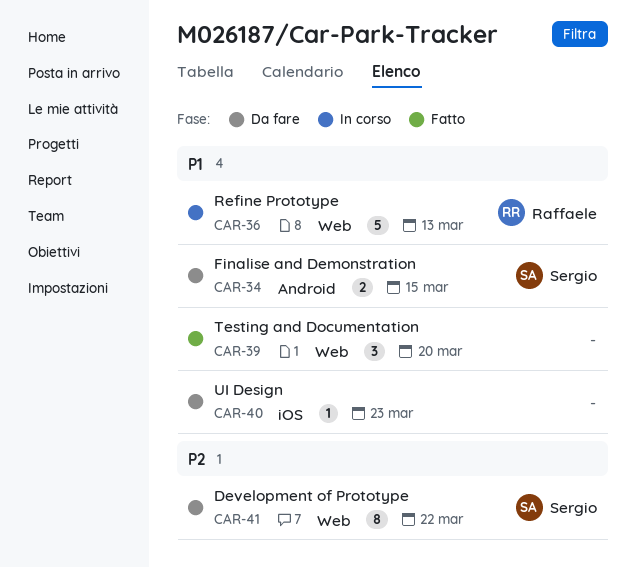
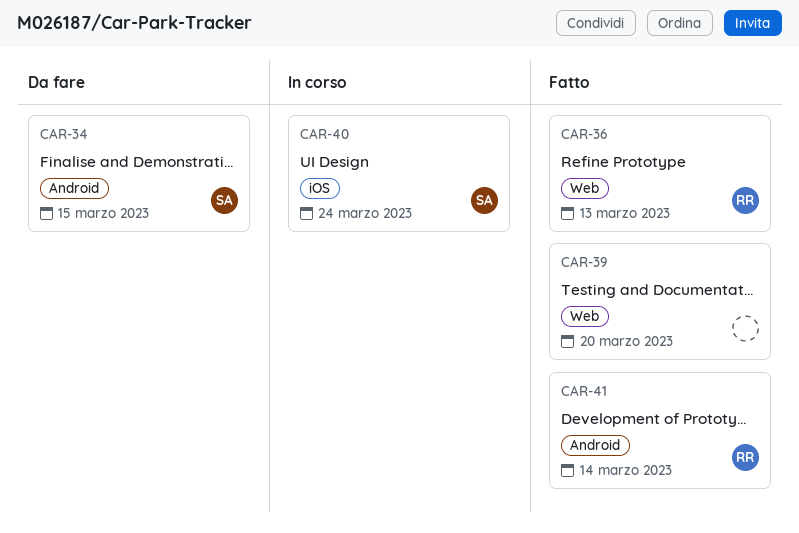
CAR-36, status: In corso -> Fatto
CAR-40, status: Da fare -> In corso
CAR-40, owner: none -> Sergio
CAR-40, due: Mar 23 -> Mar 24
CAR-41, status: Da fare -> Fatto
CAR-41, owner: Sergio -> Raffaele
CAR-41, label: Web -> Android
CAR-41, due: Mar 22 -> Mar 14

